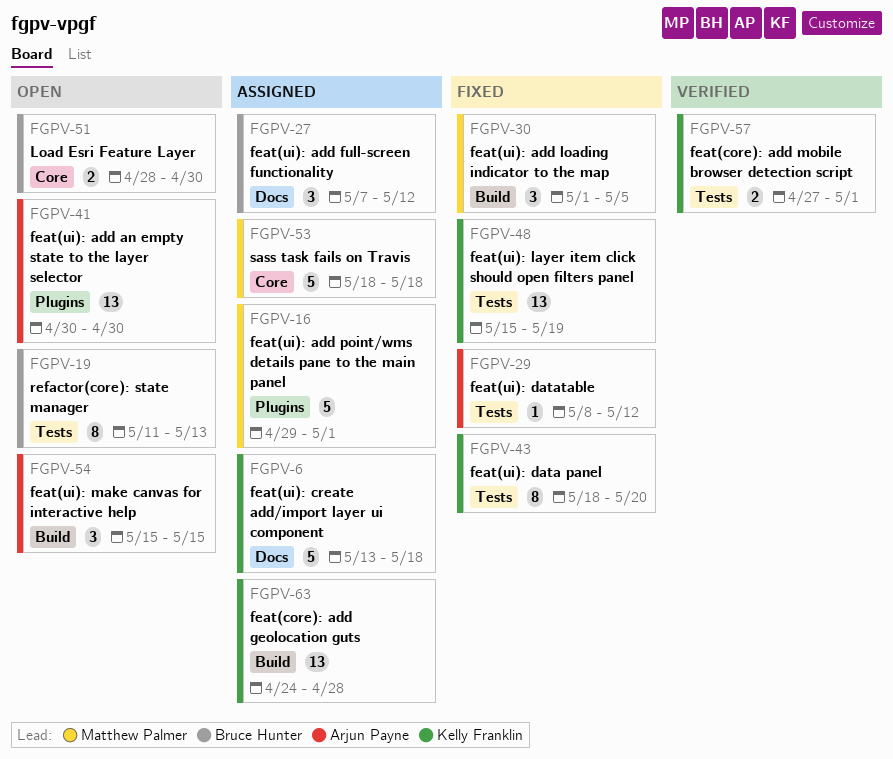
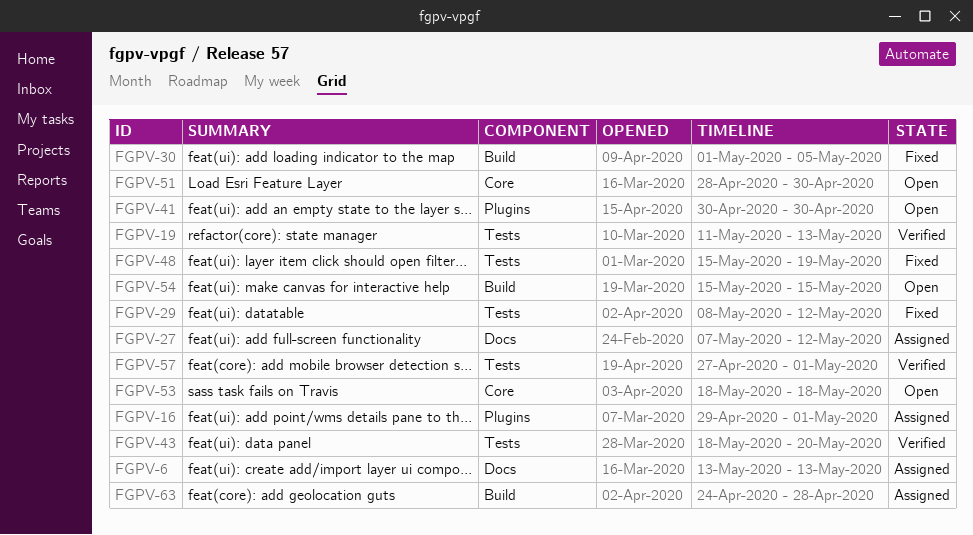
FGPV-6, due: May 18 -> May 13
FGPV-19, status: Open -> Verified
FGPV-43, status: Fixed -> Verified
FGPV-53, status: Assigned -> Open

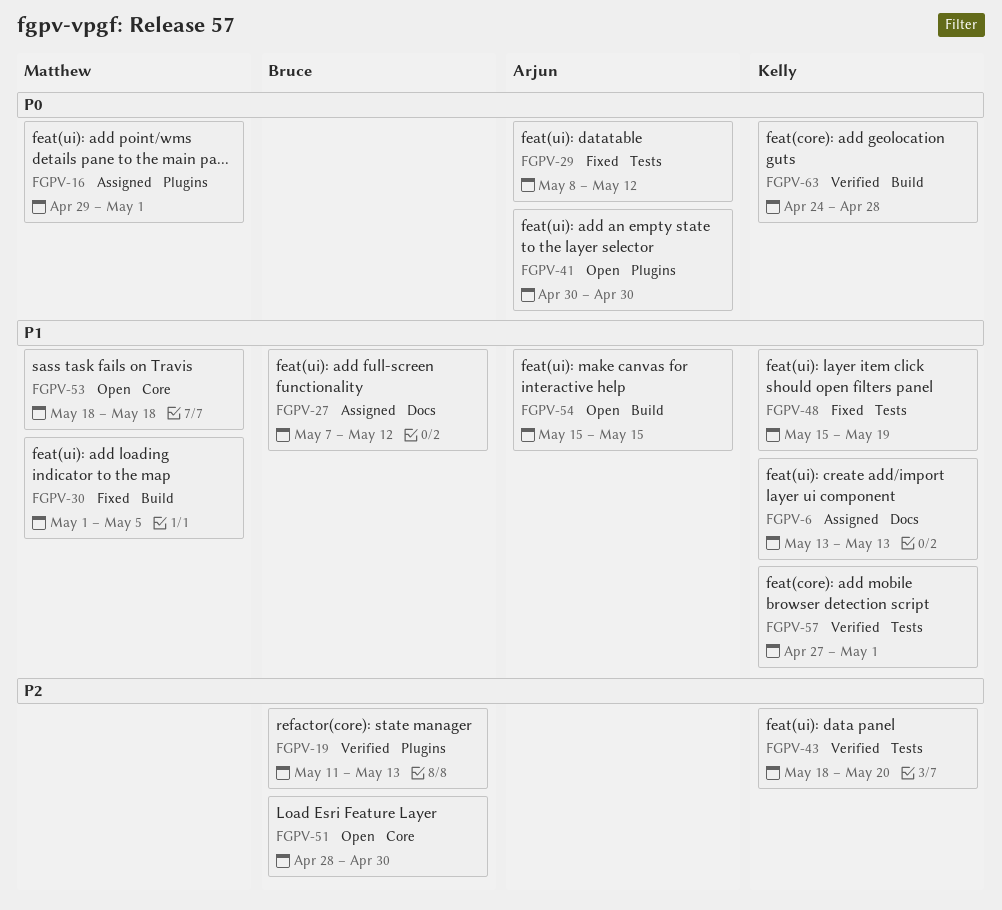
FGPV-19, label: Tests -> Plugins
FGPV-63, status: Assigned -> Verified

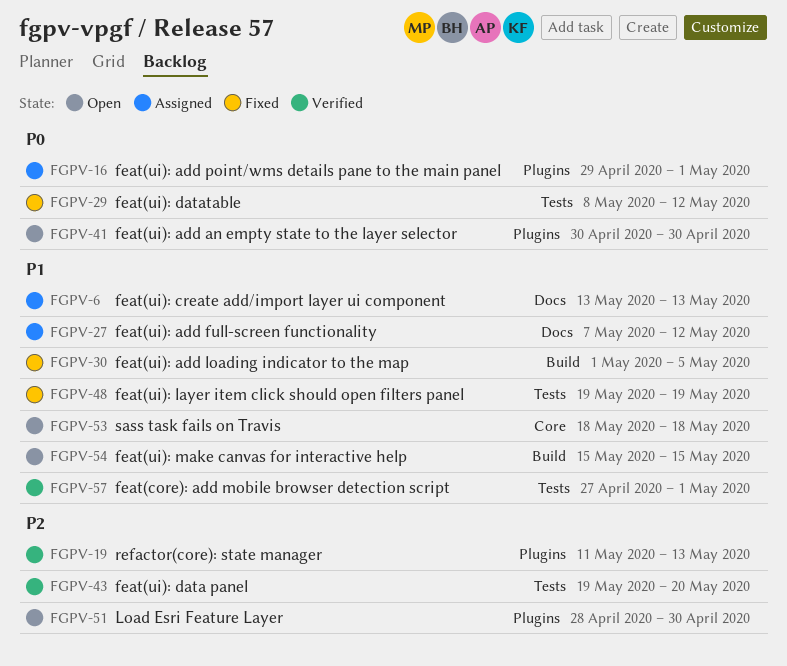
FGPV-43, start: May 18 -> May 19
FGPV-48, start: May 15 -> May 19
FGPV-51, label: Core -> Plugins
FGPV-63: present -> none

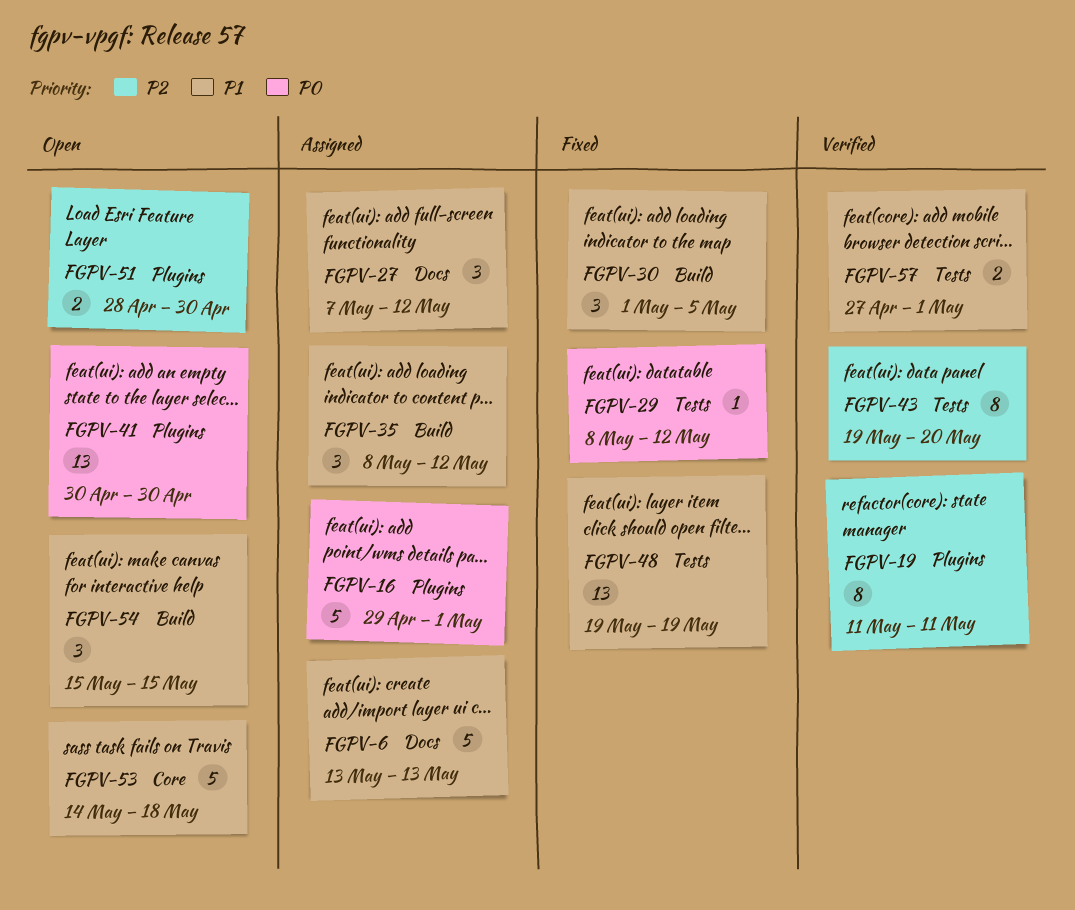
FGPV-19, due: May 13 -> May 11
FGPV-35: none -> present
FGPV-53, start: May 18 -> May 14

